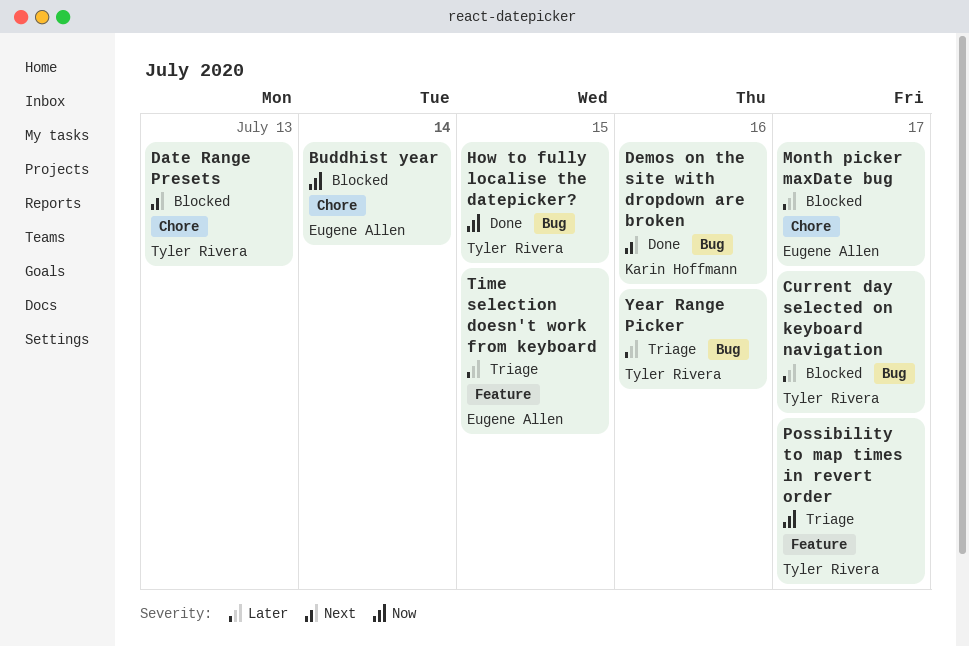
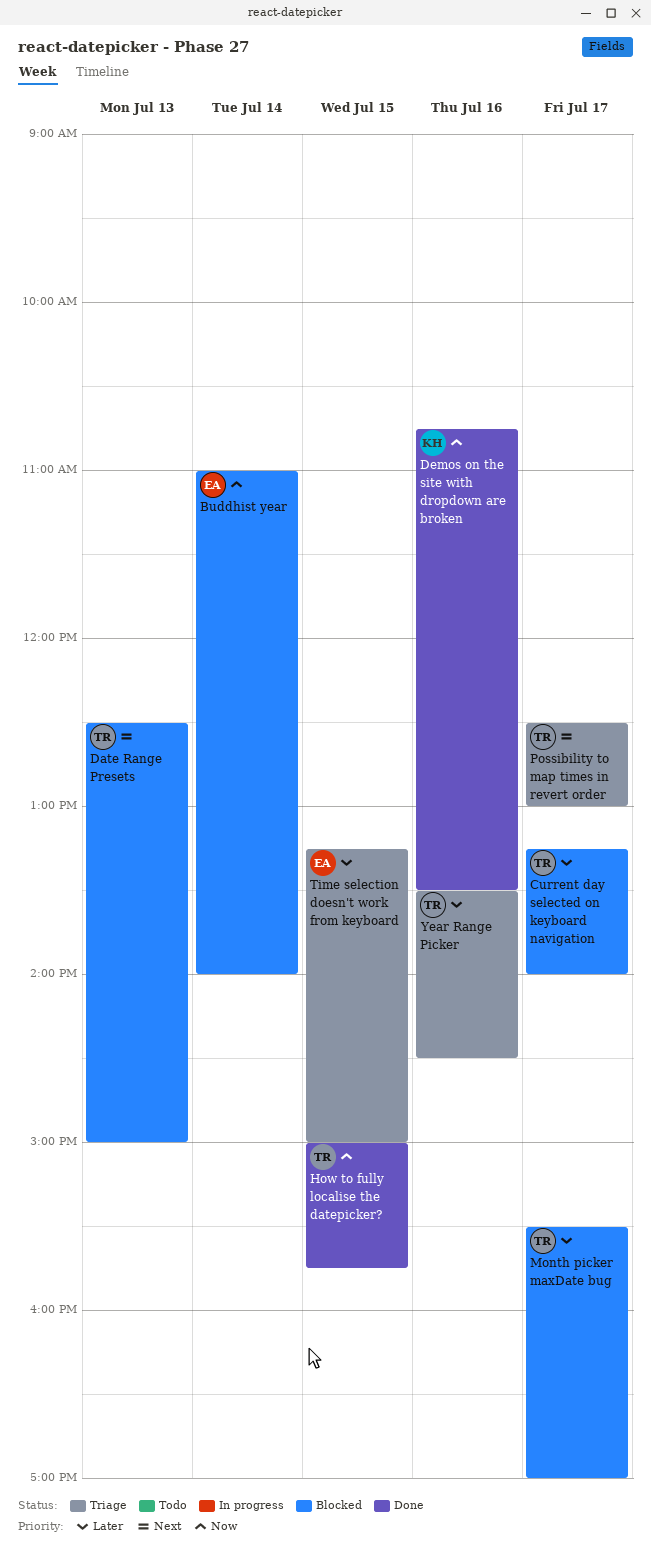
Demos on the site with dropdown are broken, priority: Next -> Now
Month picker maxDate bug, owner: Eugene Allen -> Tyler Rivera
Possibility to map times in revert order, priority: Now -> Next

